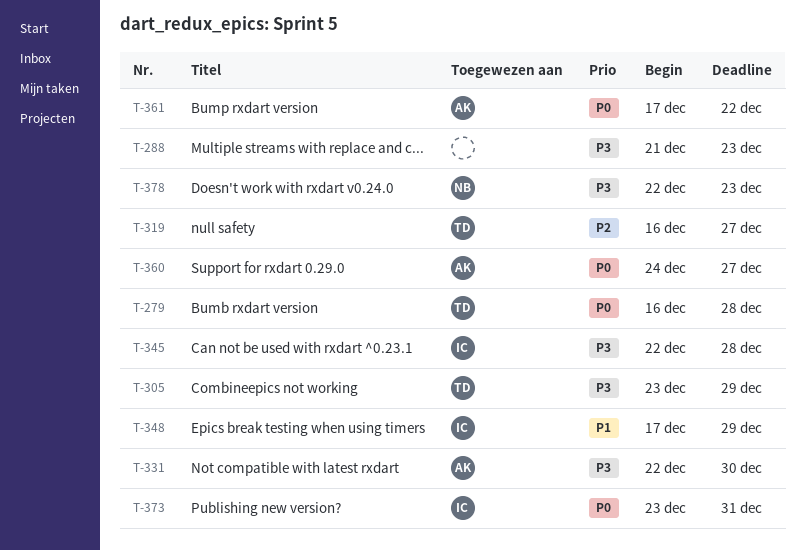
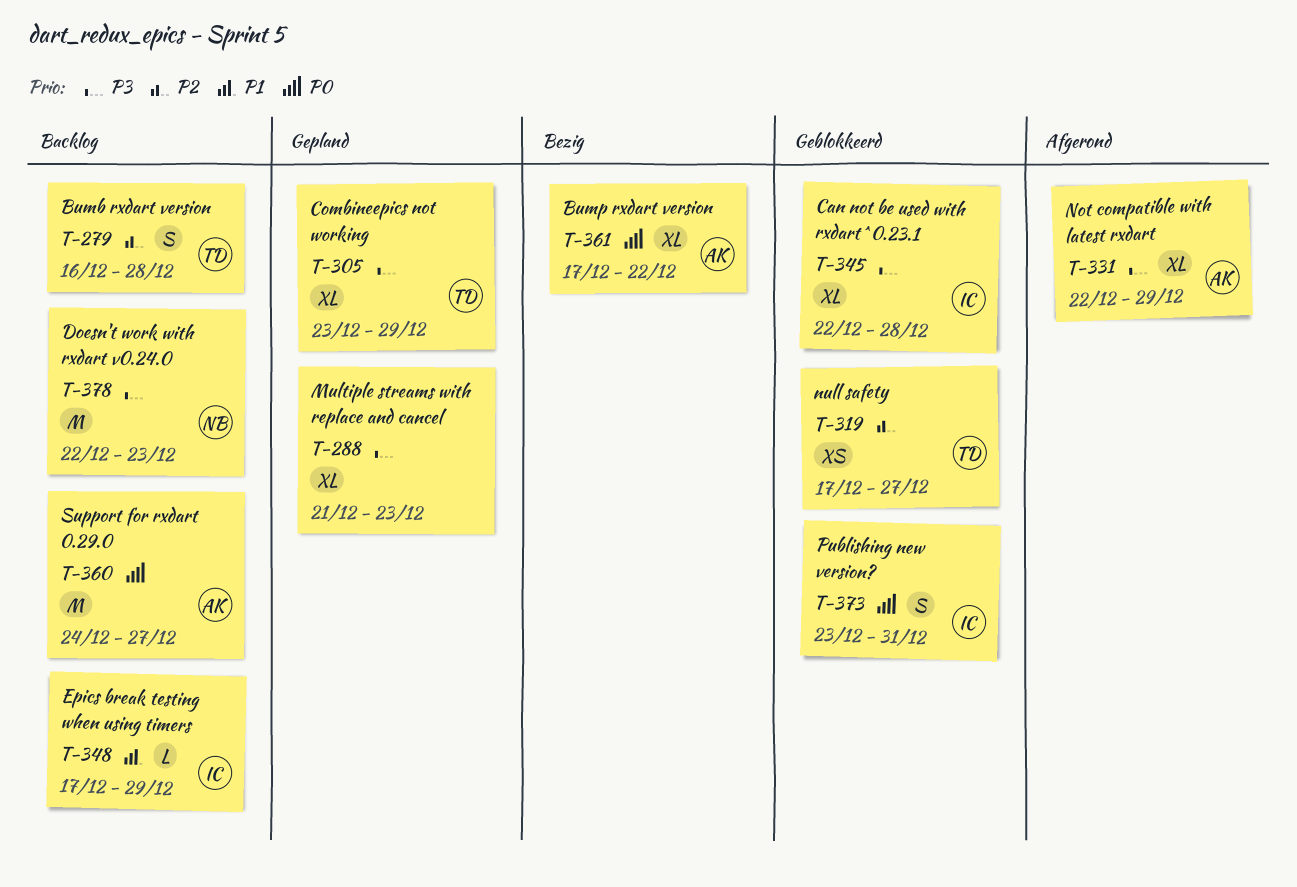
T-279, priority: P0 -> P2
T-319, start: Dec 16 -> Dec 17
T-331, due: Dec 30 -> Dec 29

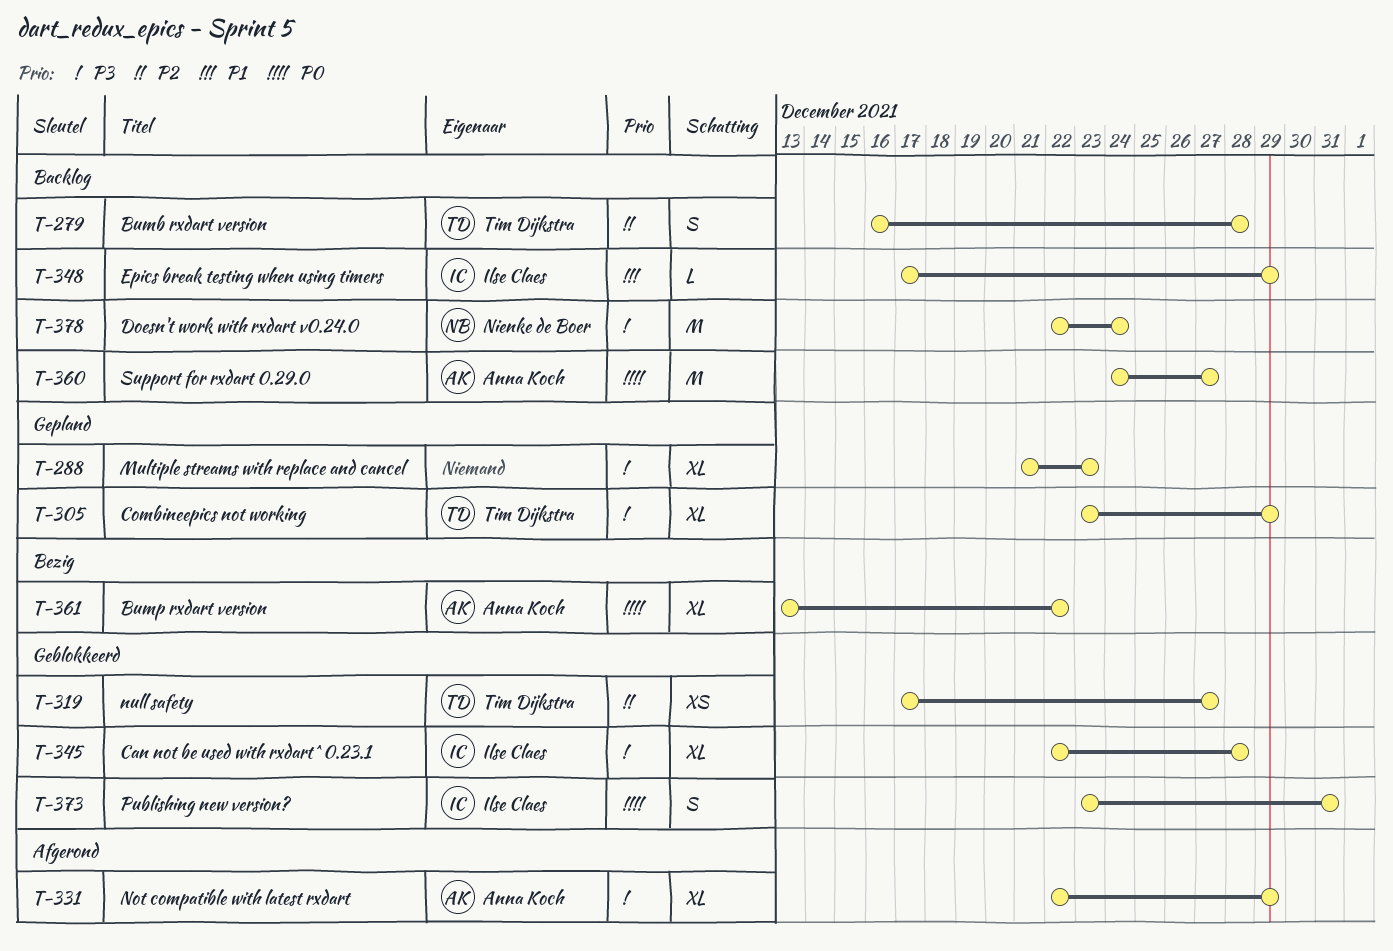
T-361, start: Dec 17 -> Dec 13
T-378, due: Dec 23 -> Dec 24

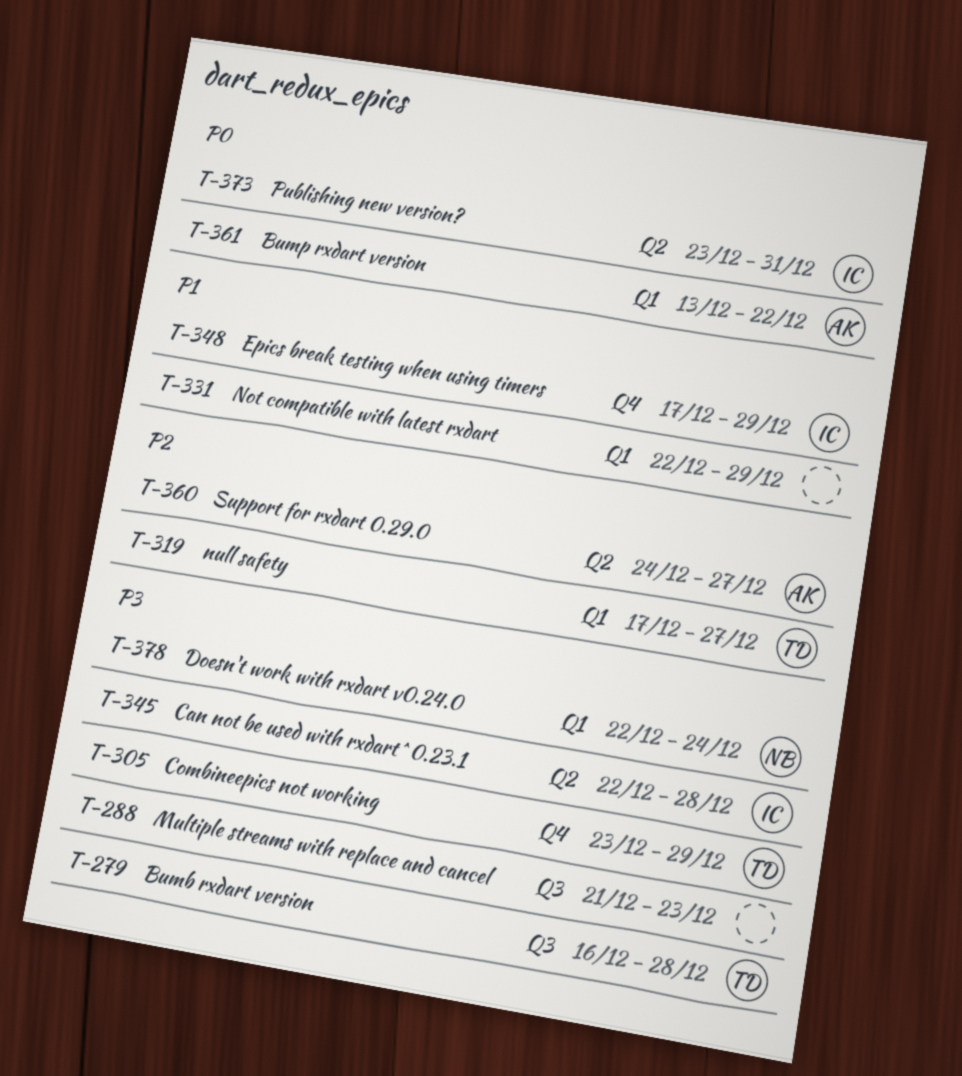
T-279, priority: P2 -> P3
T-331, owner: Anna Koch -> none
T-331, priority: P3 -> P1
T-360, priority: P0 -> P2

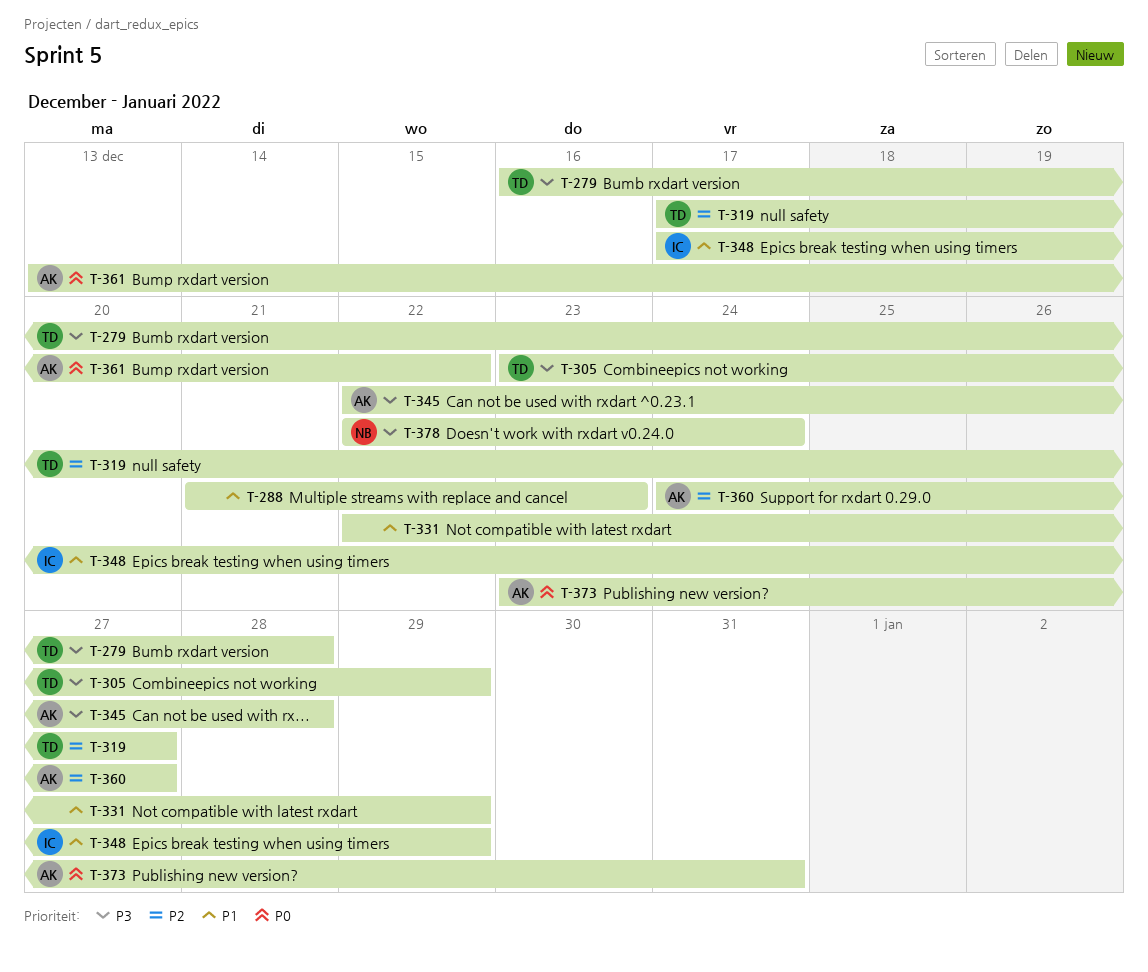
T-288, priority: P3 -> P1
T-345, owner: IC -> AK
T-373, owner: IC -> AK

